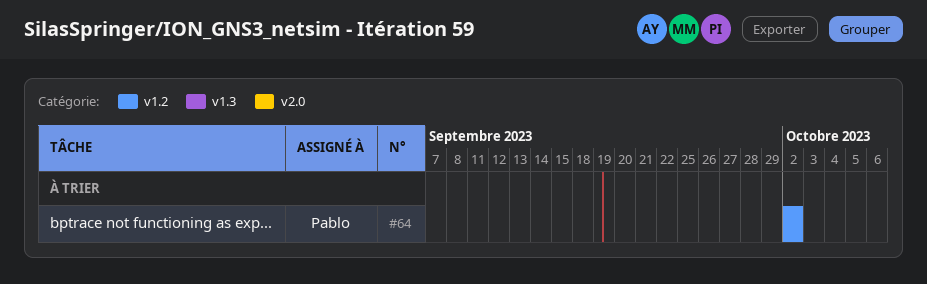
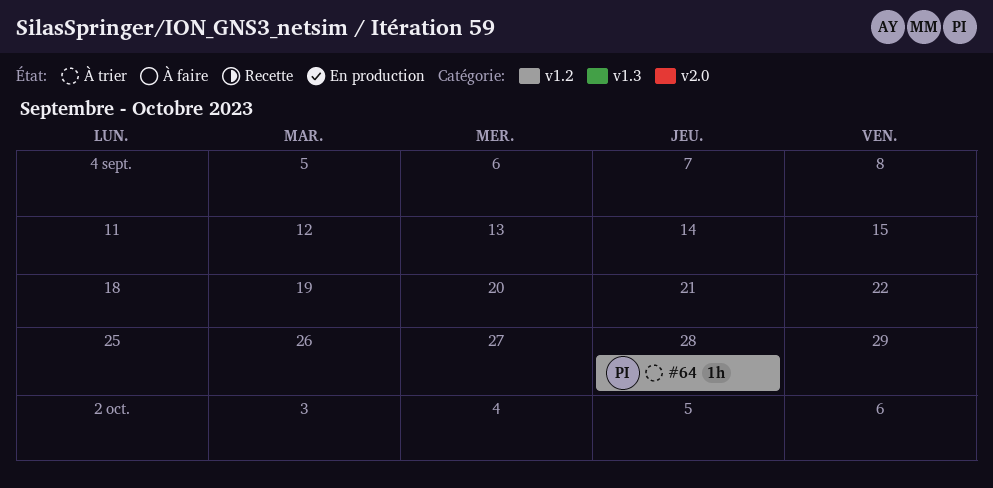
#64, start: Oct 2 -> Sep 28
#64, due: Oct 2 -> Sep 28

